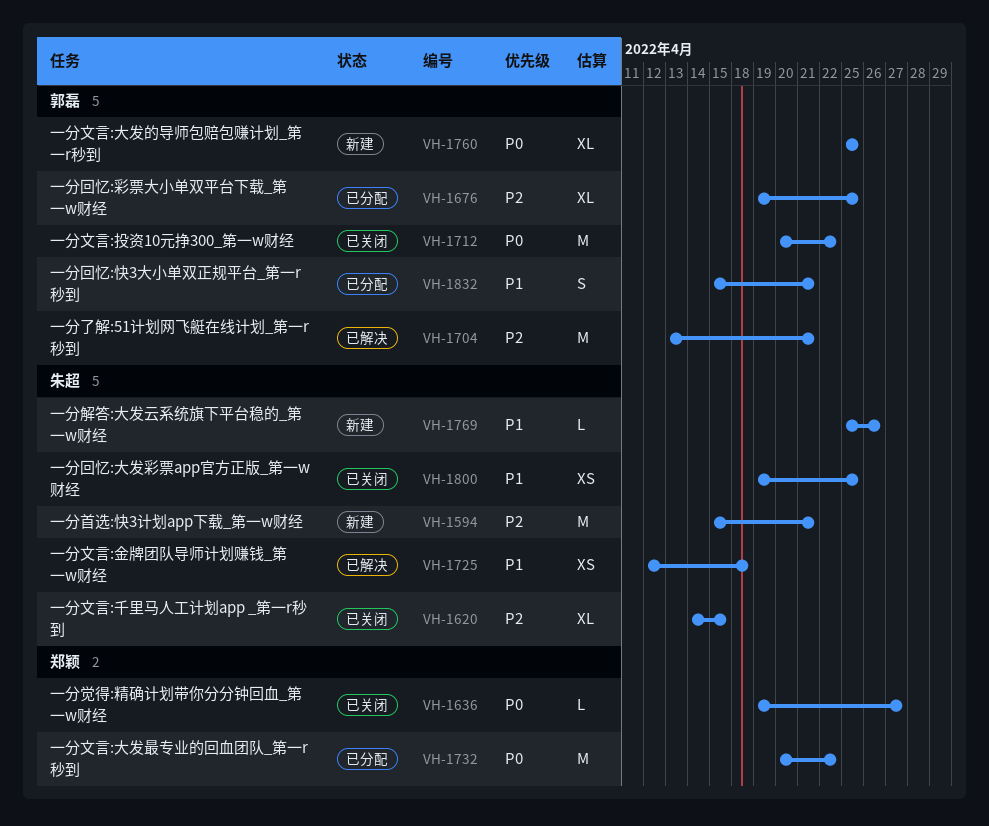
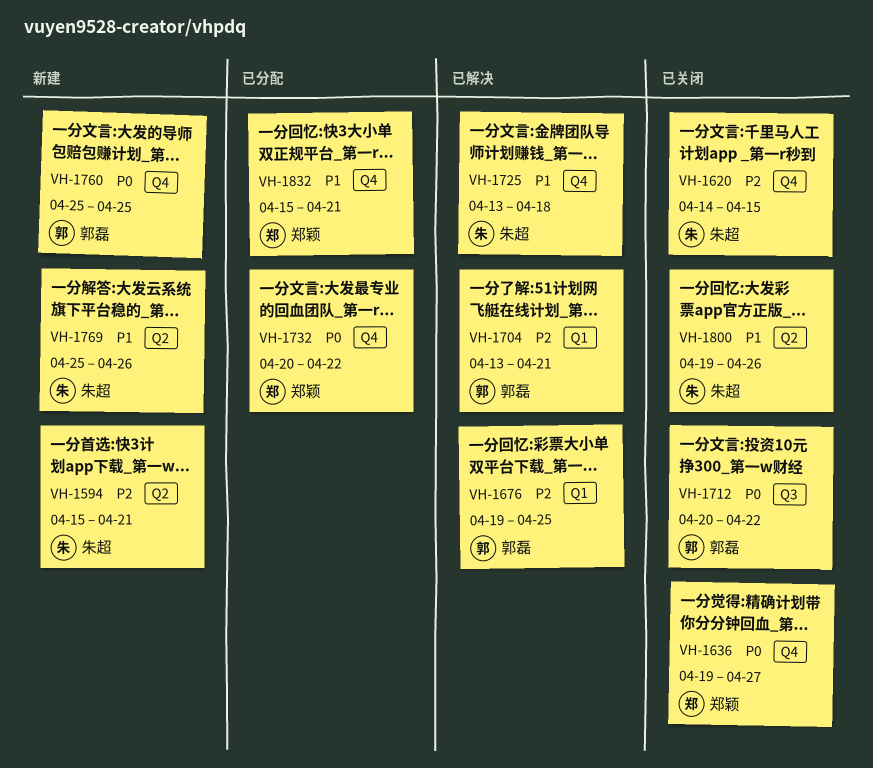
VH-1676, status: 已分配 -> 已解决
VH-1725, start: Apr 12 -> Apr 13
VH-1800, due: Apr 25 -> Apr 26
VH-1832, owner: 郭磊 -> 郑颖

